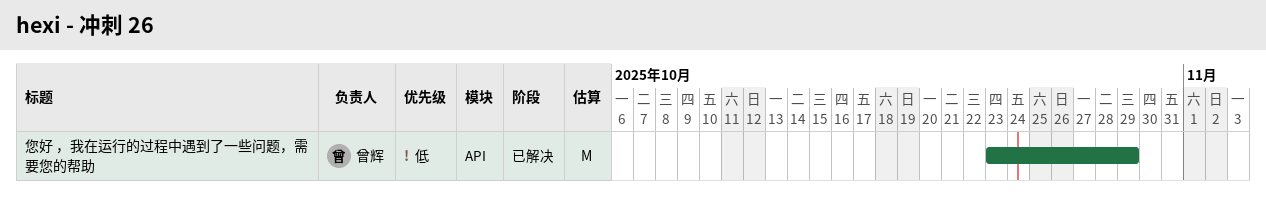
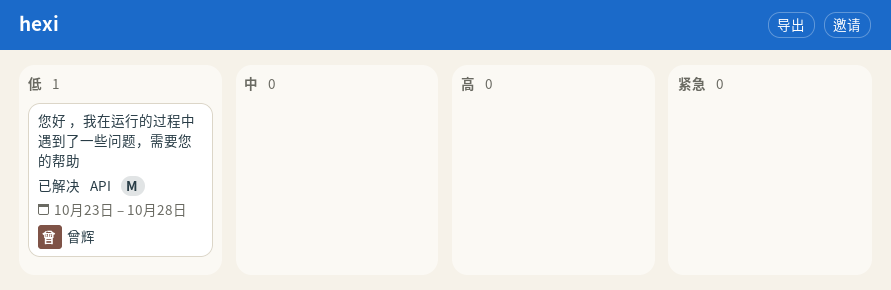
您好 ，我在运行的过程中遇到了一些问题，需要您的帮助, due: Oct 29 -> Oct 28

